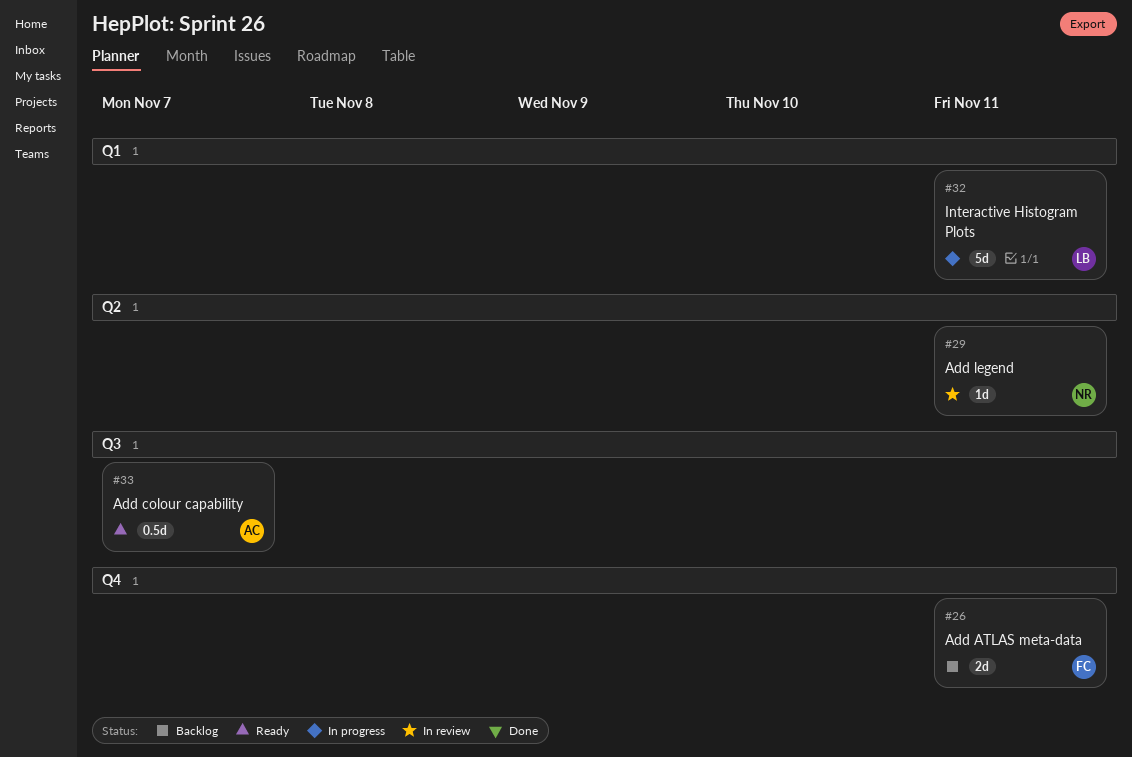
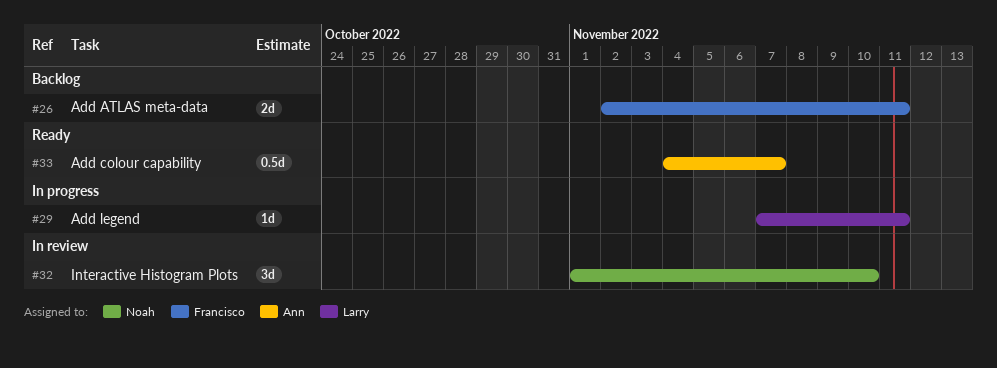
#29, status: In review -> In progress
#29, owner: Noah -> Larry
#32, status: In progress -> In review
#32, owner: Larry -> Noah
#32, estimate: 5d -> 3d
#32, due: Nov 11 -> Nov 10

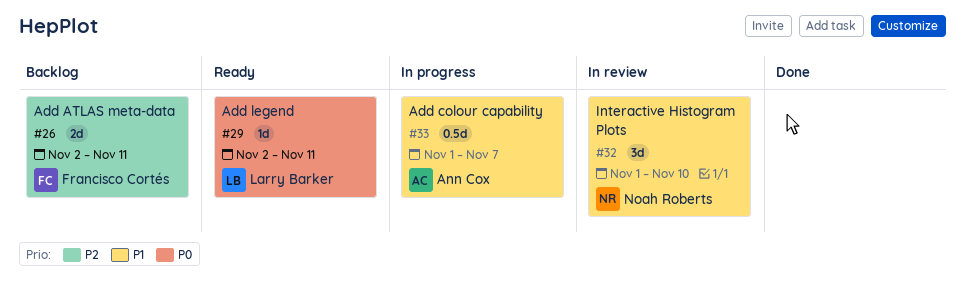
#29, status: In progress -> Ready
#29, start: Nov 7 -> Nov 2
#33, status: Ready -> In progress
#33, start: Nov 4 -> Nov 1

